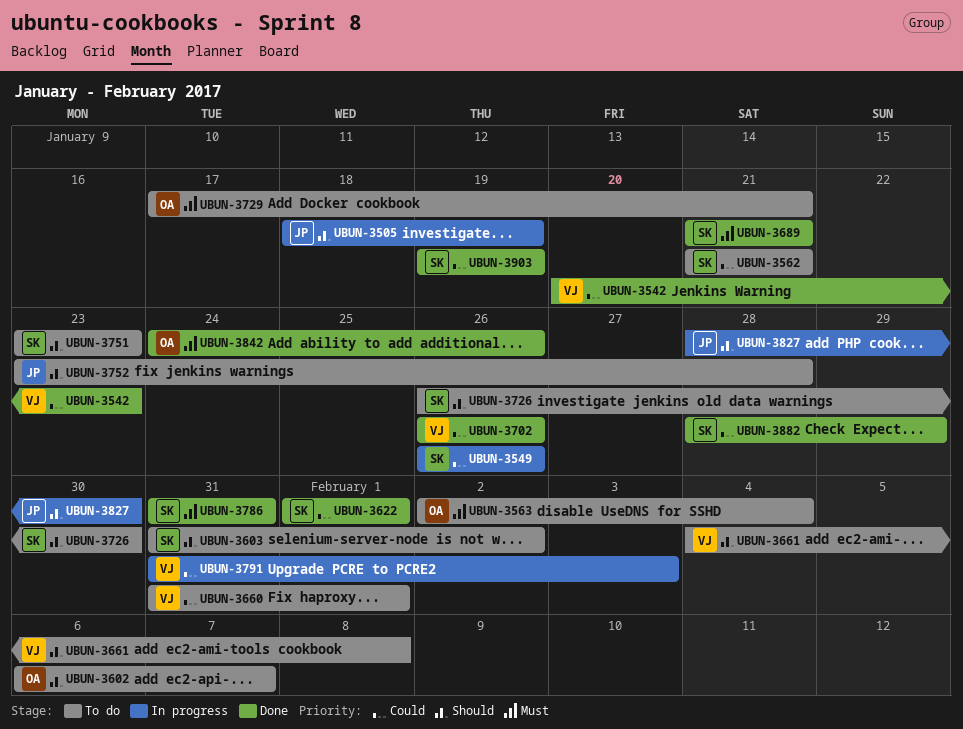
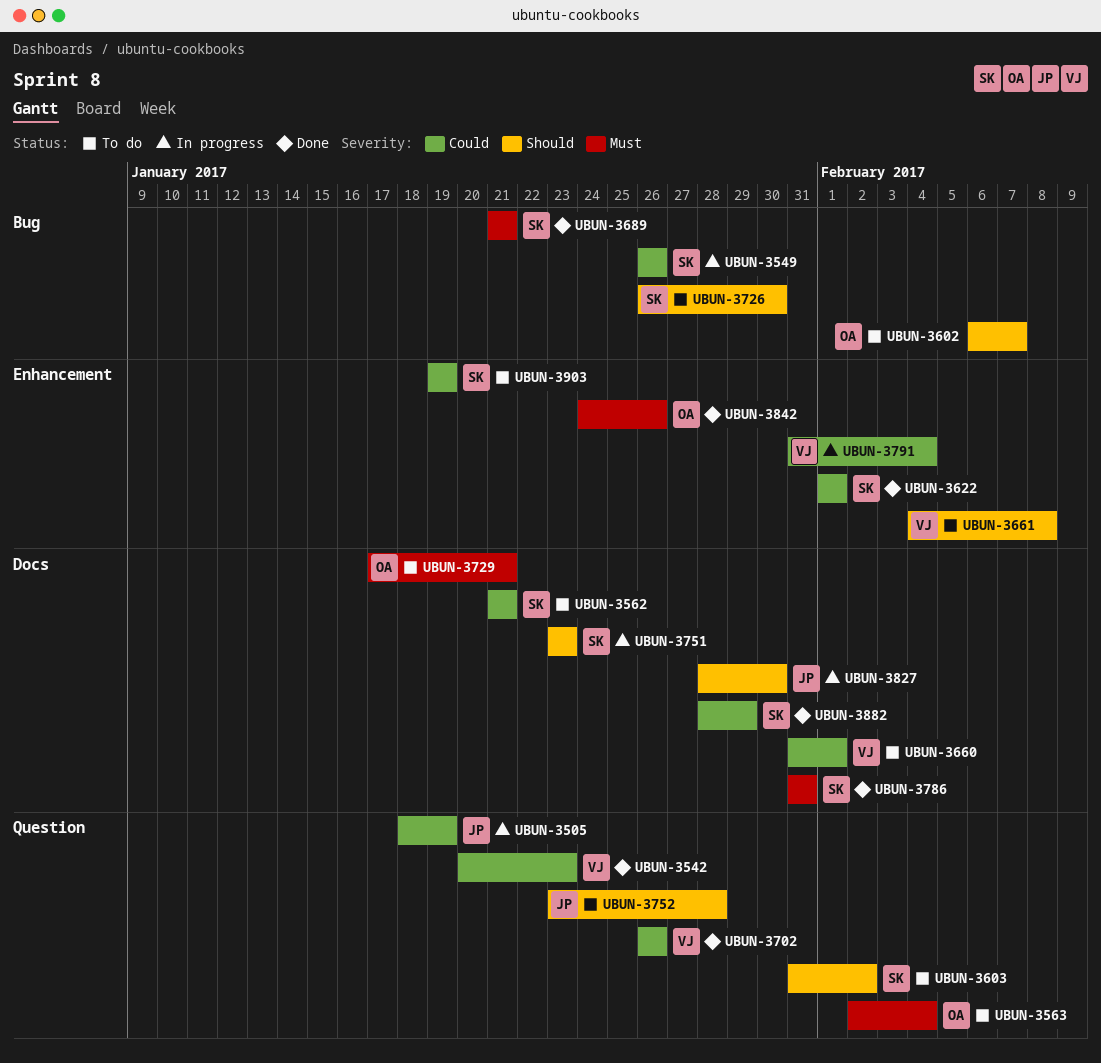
UBUN-3505, priority: Should -> Could
UBUN-3751, status: To do -> In progress
UBUN-3791, due: Feb 3 -> Feb 4
UBUN-3903, status: Done -> To do

